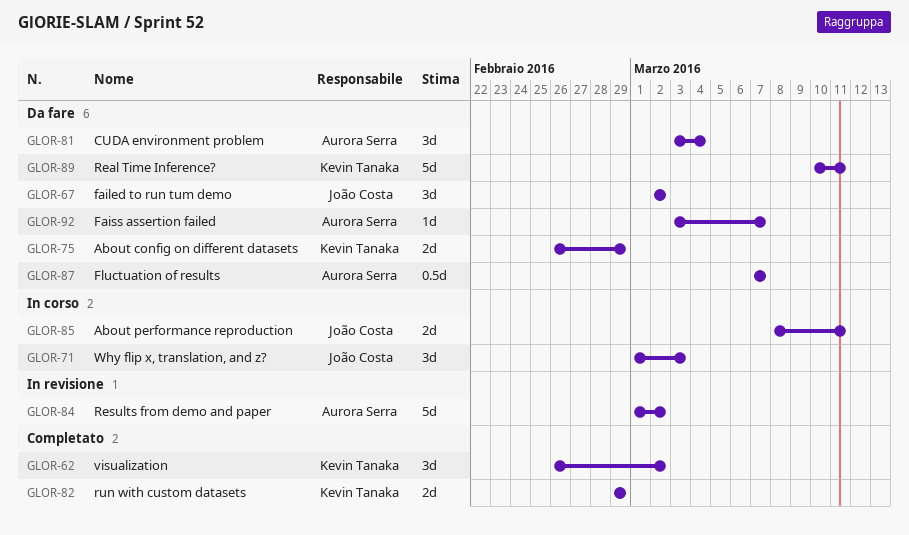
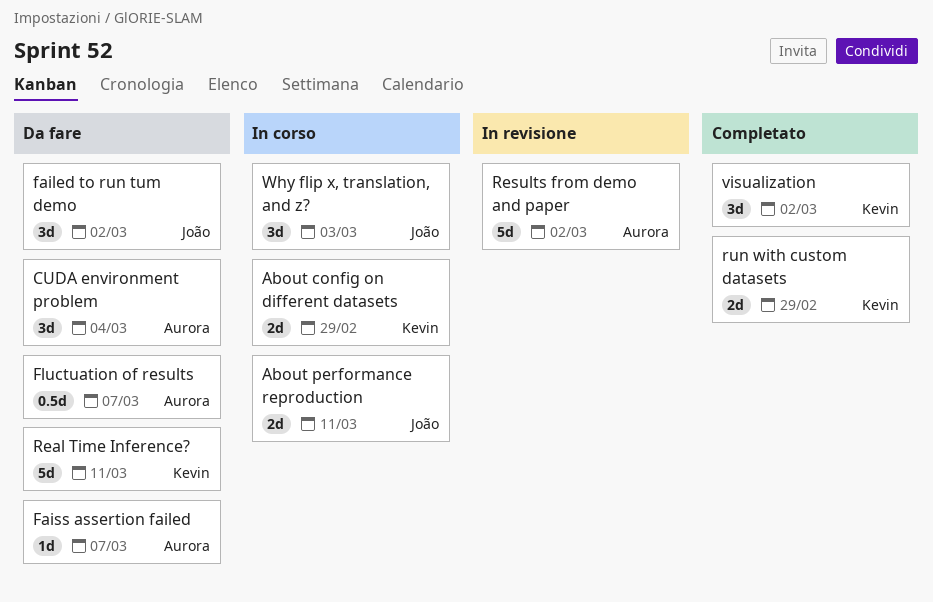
About config on different datasets, status: Da fare -> In corso

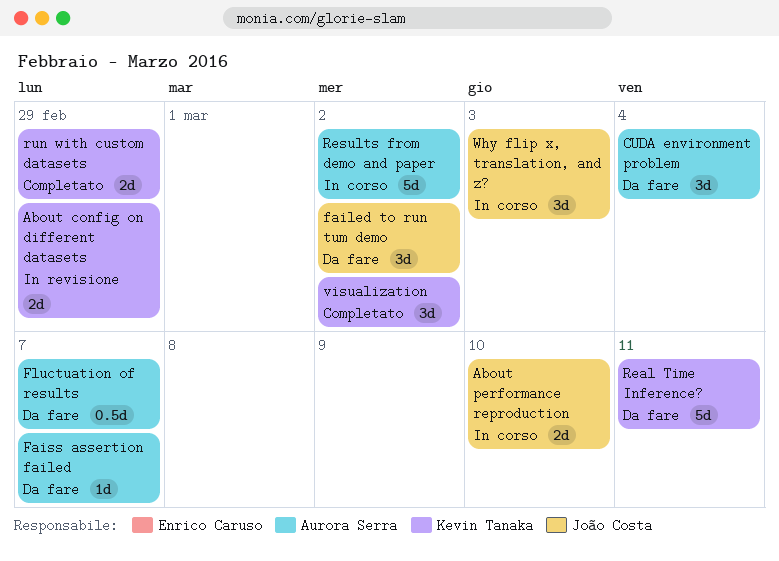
About config on different datasets, status: In corso -> In revisione
About performance reproduction, due: Mar 11 -> Mar 10
Results from demo and paper, status: In revisione -> In corso

